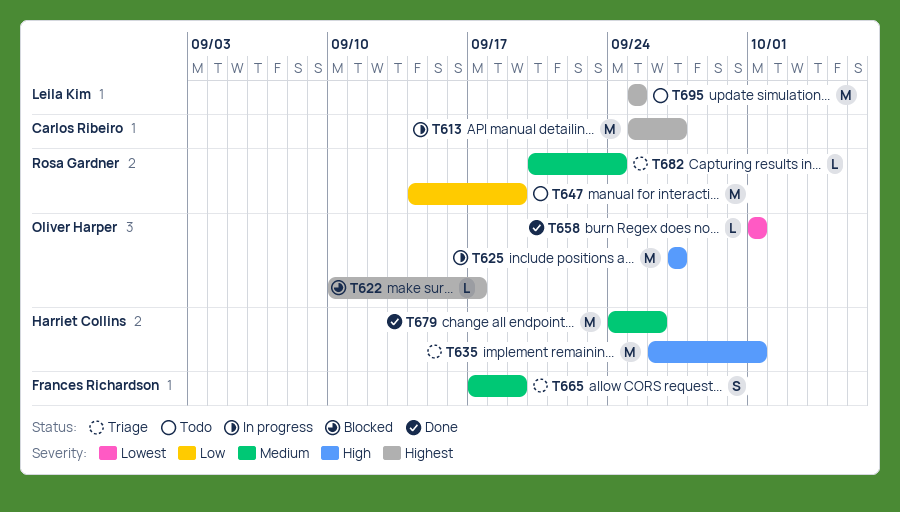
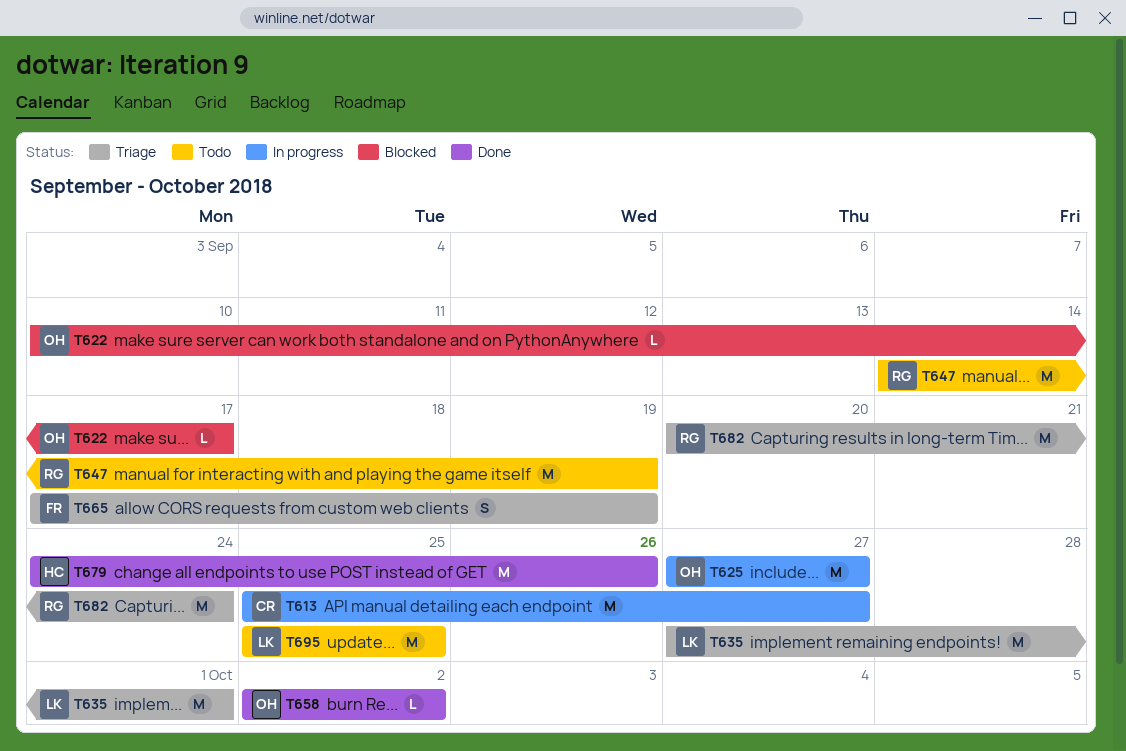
T635, owner: Harriet Collins -> Leila Kim
T635, start: Sep 26 -> Sep 27
T658, start: Oct 1 -> Oct 2
T658, due: Oct 1 -> Oct 2
T682, estimate: L -> M

